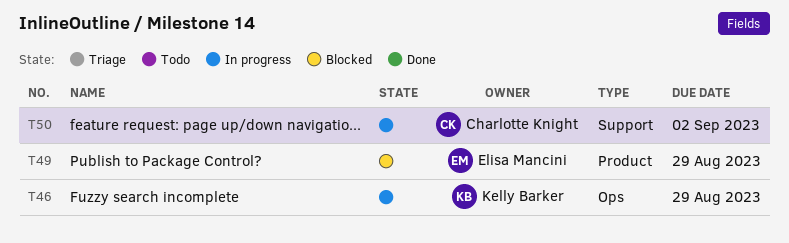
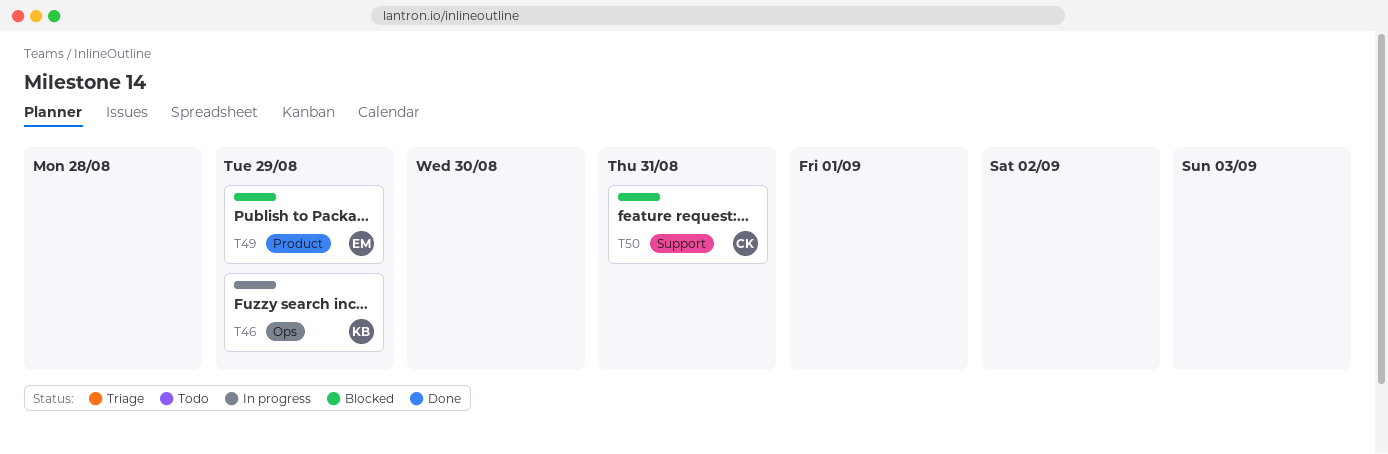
T50, status: In progress -> Blocked
T50, due: Sep 2 -> Aug 31

